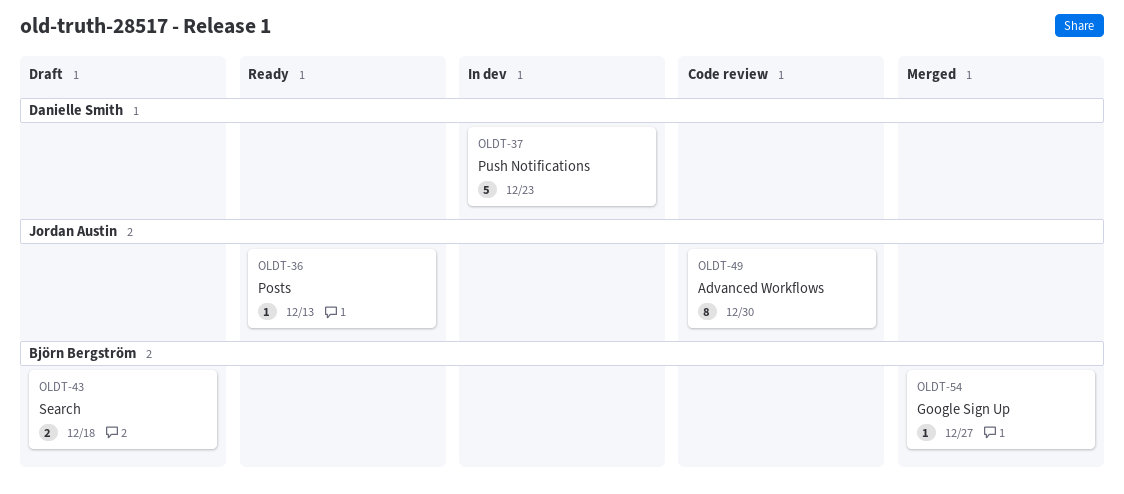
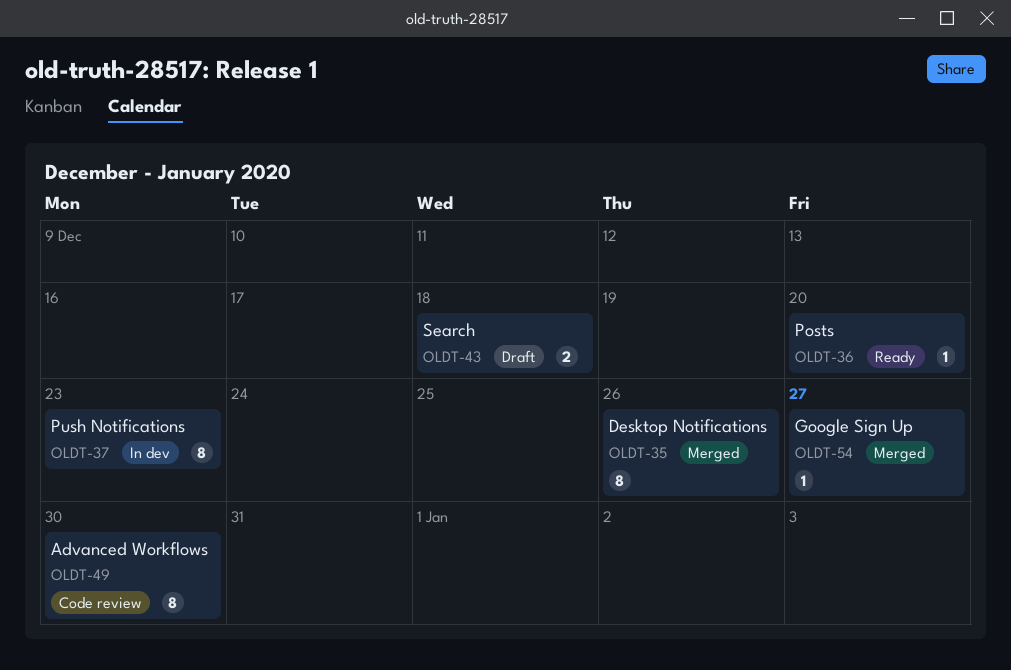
OLDT-35: none -> present
OLDT-36, due: Dec 13 -> Dec 20
OLDT-37, estimate: 5 -> 8

